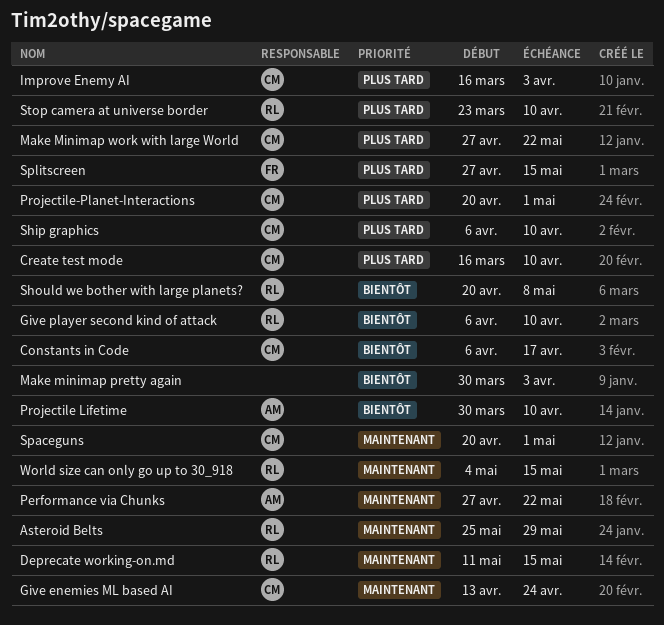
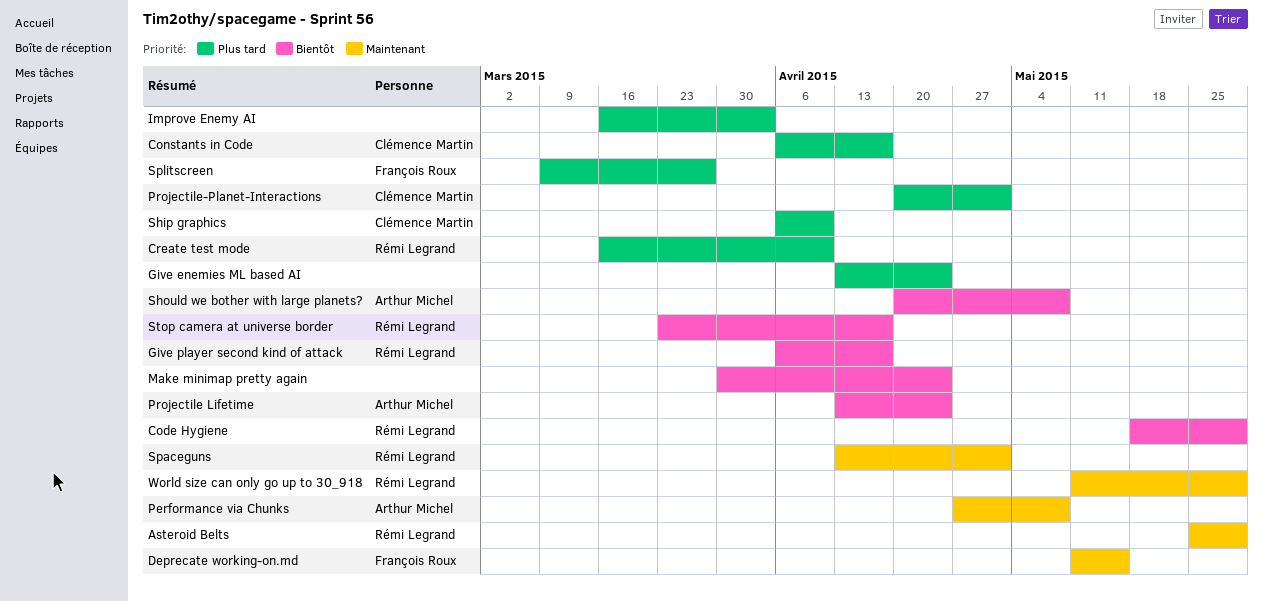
Code Hygiene: none -> present
Constants in Code, priority: Bientôt -> Plus tard
Create test mode, owner: Clémence Martin -> Rémi Legrand
Deprecate working-on.md, owner: Rémi Legrand -> François Roux
Give enemies ML based AI, owner: Clémence Martin -> none
Give enemies ML based AI, priority: Maintenant -> Plus tard
Give player second kind of attack, due: Apr 10 -> Apr 17
Improve Enemy AI, owner: Clémence Martin -> none
Make minimap pretty again, due: Apr 3 -> Apr 24
Make Minimap work with large World: present -> none
Performance via Chunks, due: May 22 -> May 8
Projectile Lifetime, start: Mar 30 -> Apr 13
Projectile Lifetime, due: Apr 10 -> Apr 24
Should we bother with large planets?, owner: Rémi Legrand -> Arthur Michel
Spaceguns, owner: Clémence Martin -> Rémi Legrand
Spaceguns, start: Apr 20 -> Apr 13
Splitscreen, start: Apr 27 -> Mar 9
Splitscreen, due: May 15 -> Mar 27
Stop camera at universe border, priority: Plus tard -> Bientôt
Stop camera at universe border, due: Apr 10 -> Apr 17
World size can only go up to 30_918, start: May 4 -> May 11
World size can only go up to 30_918, due: May 15 -> May 29

